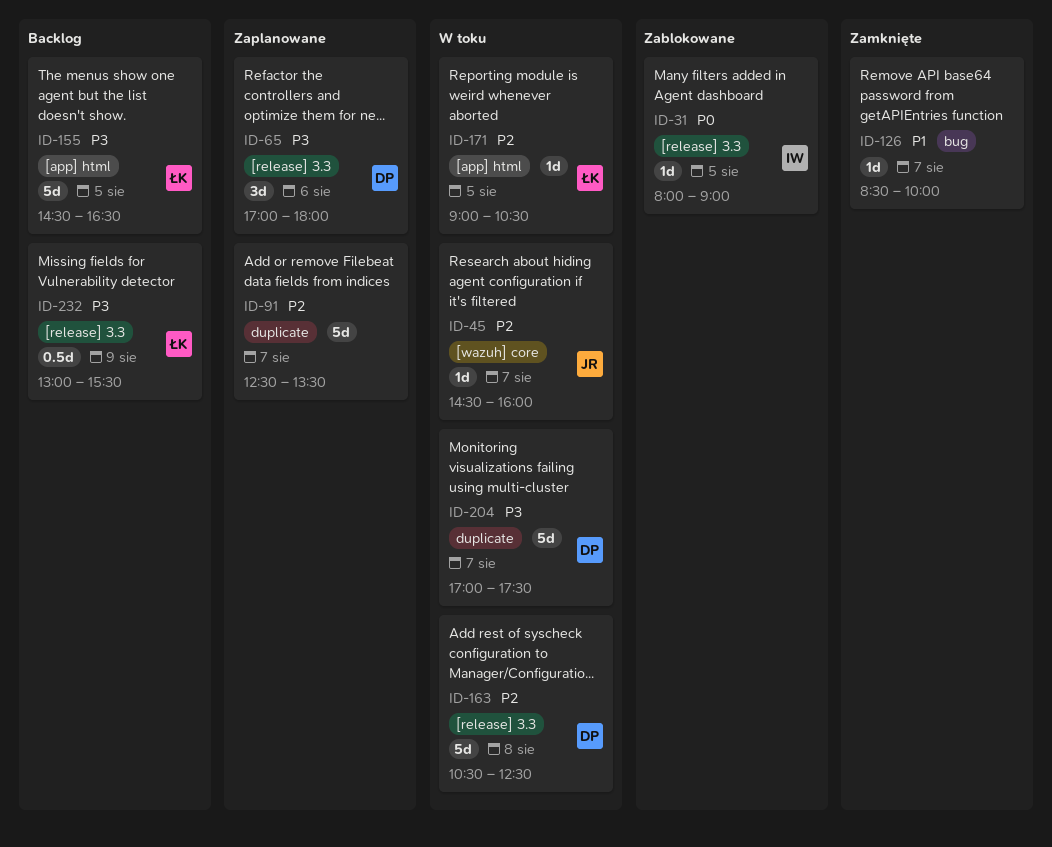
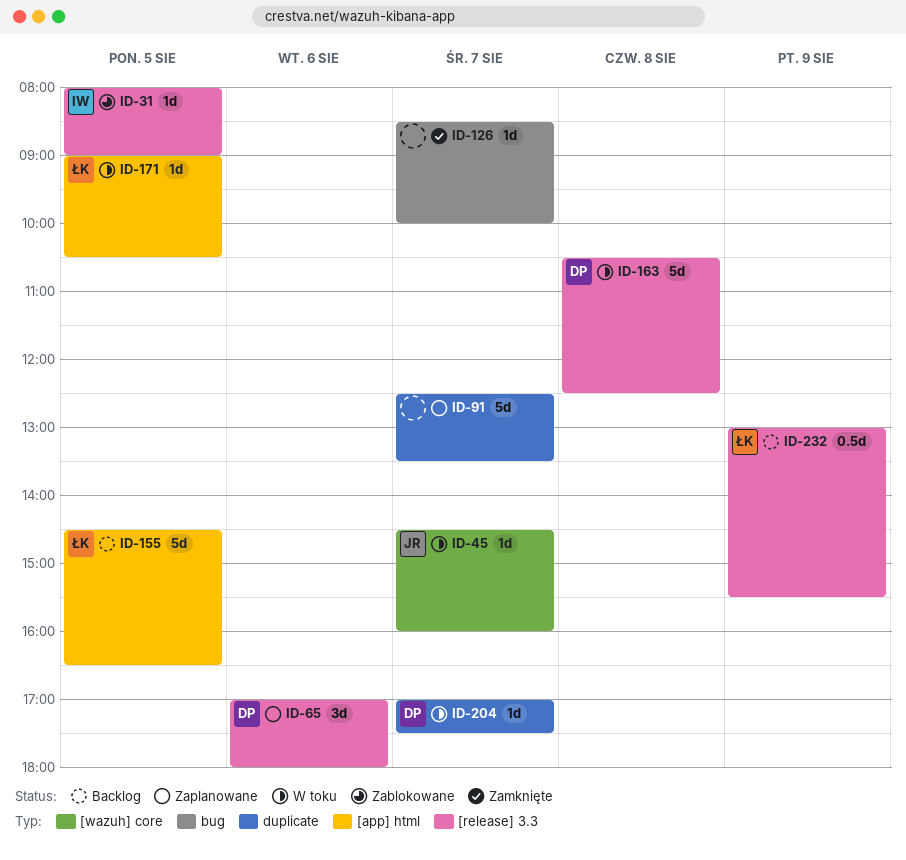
ID-204, estimate: 5d -> 1d

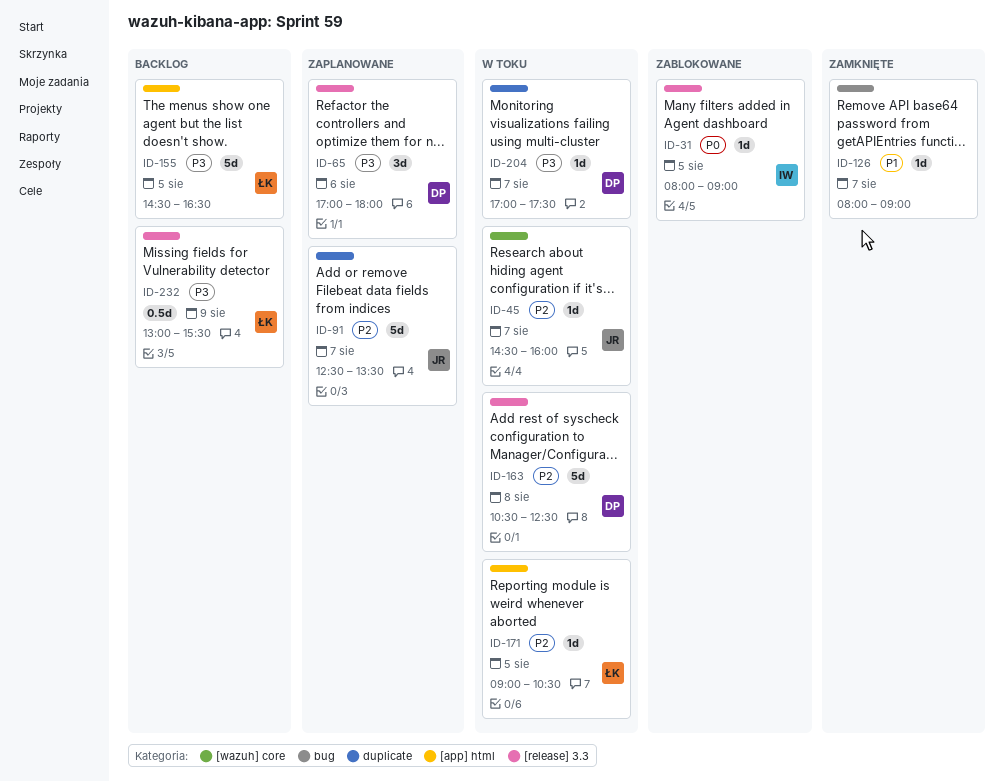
ID-91, owner: none -> JR
ID-126, begins: 08:30 -> 08:00
ID-126, ends: 10:00 -> 09:00

